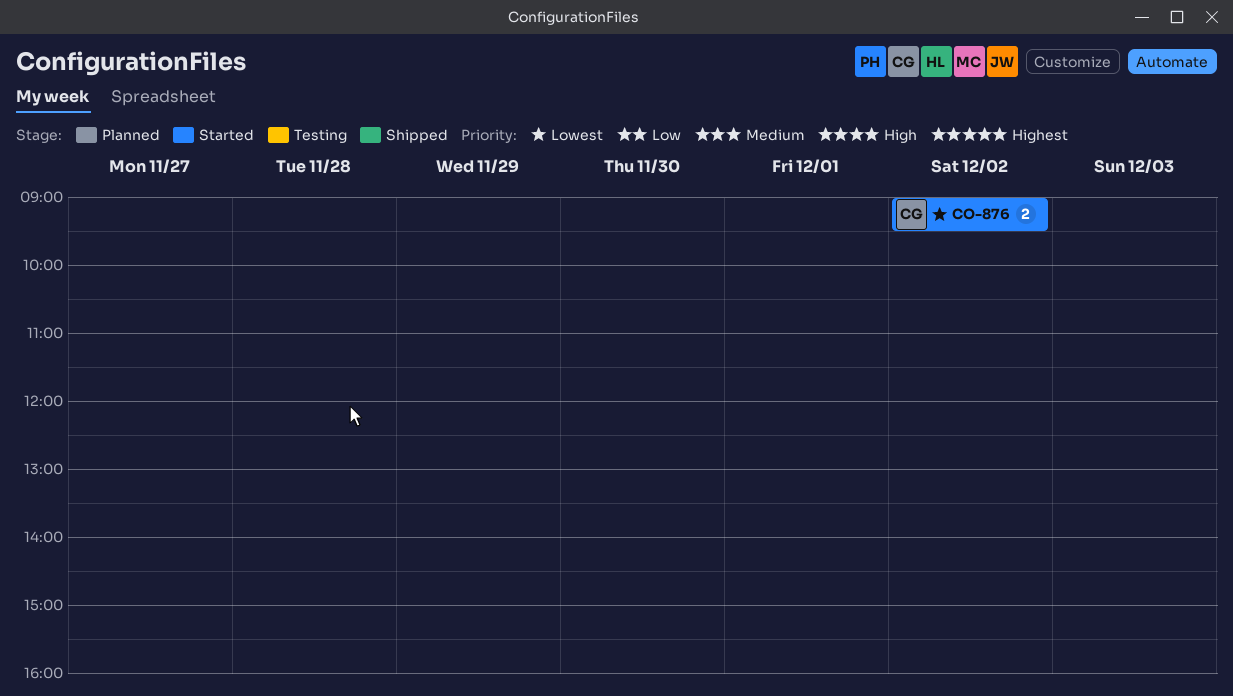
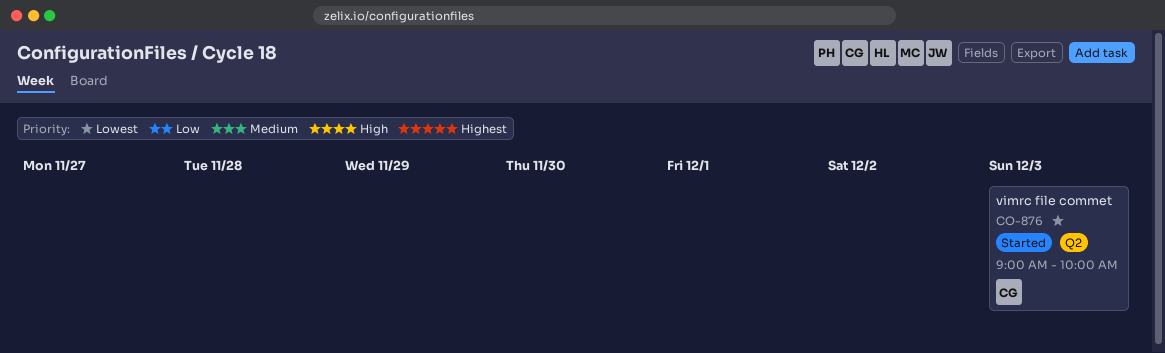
CO-876, day: Dec 2 -> Dec 3
CO-876, ends: 09:30 -> 10:00

